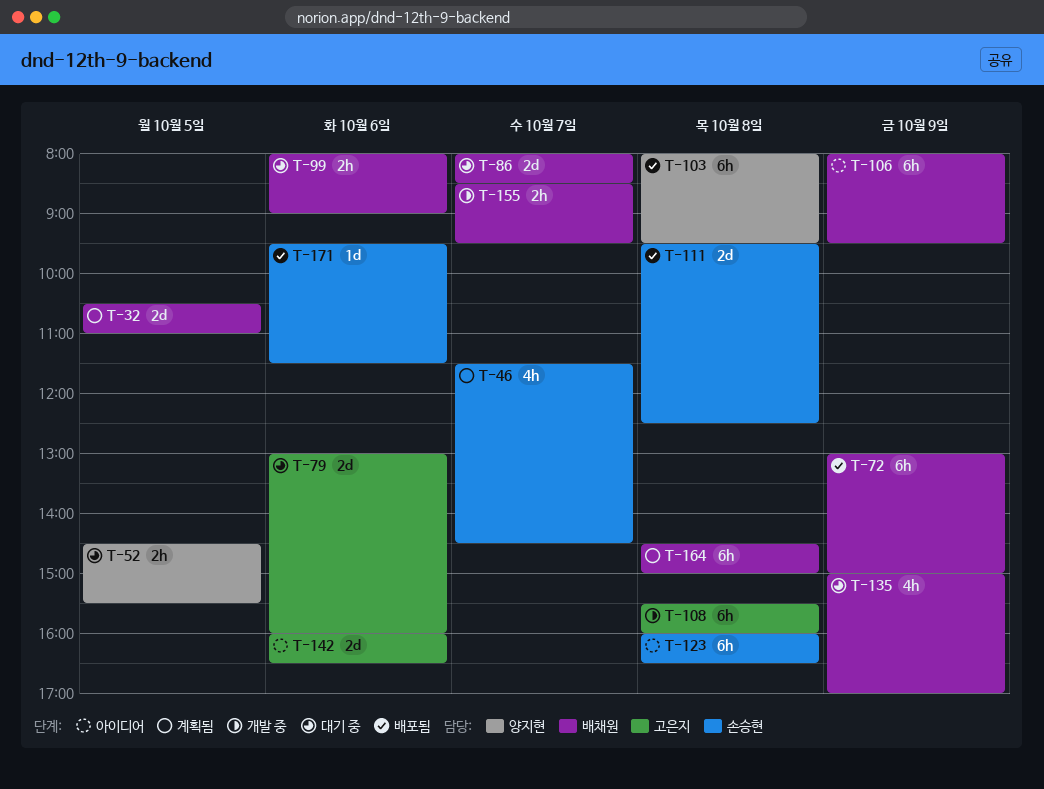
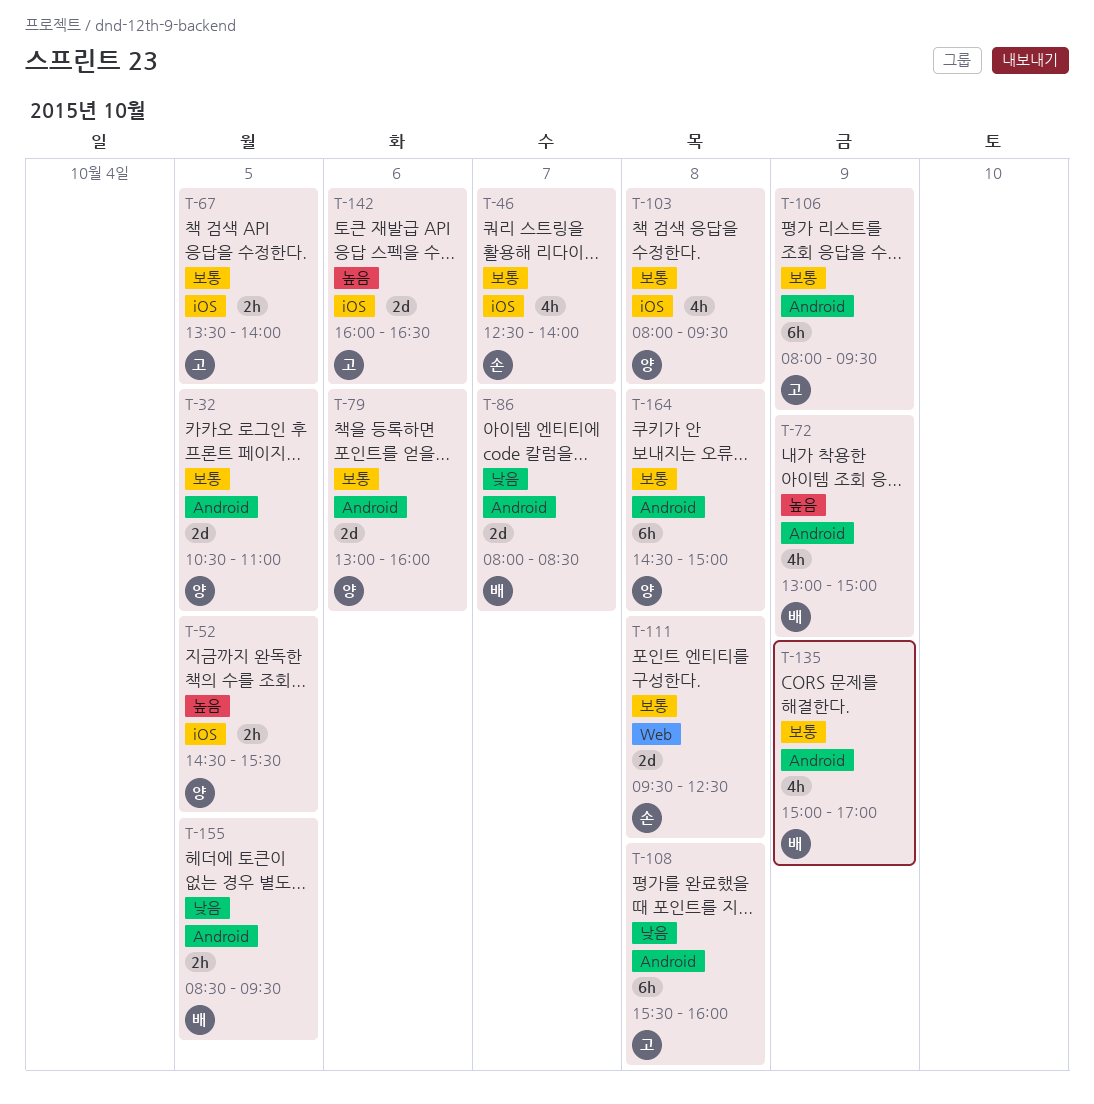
T-32, owner: 배채원 -> 양지현
T-46, begins: 11:30 -> 12:30
T-46, ends: 14:30 -> 14:00
T-67: none -> present
T-72, estimate: 6h -> 4h
T-79, owner: 고은지 -> 양지현
T-99: present -> none
T-103, estimate: 6h -> 4h
T-106, owner: 배채원 -> 고은지
T-123: present -> none
T-155, day: Oct 7 -> Oct 5
T-164, owner: 배채원 -> 양지현
T-171: present -> none

